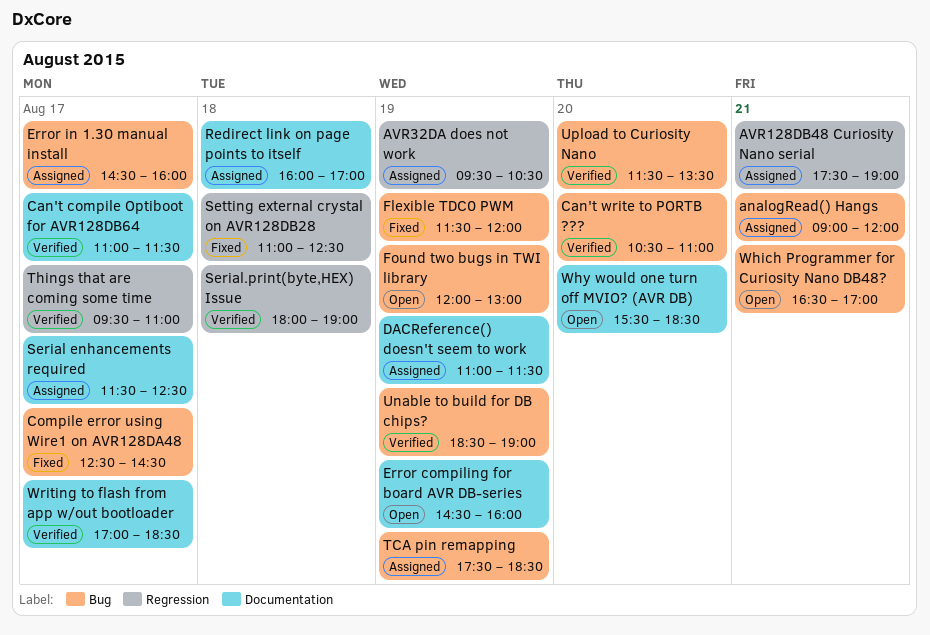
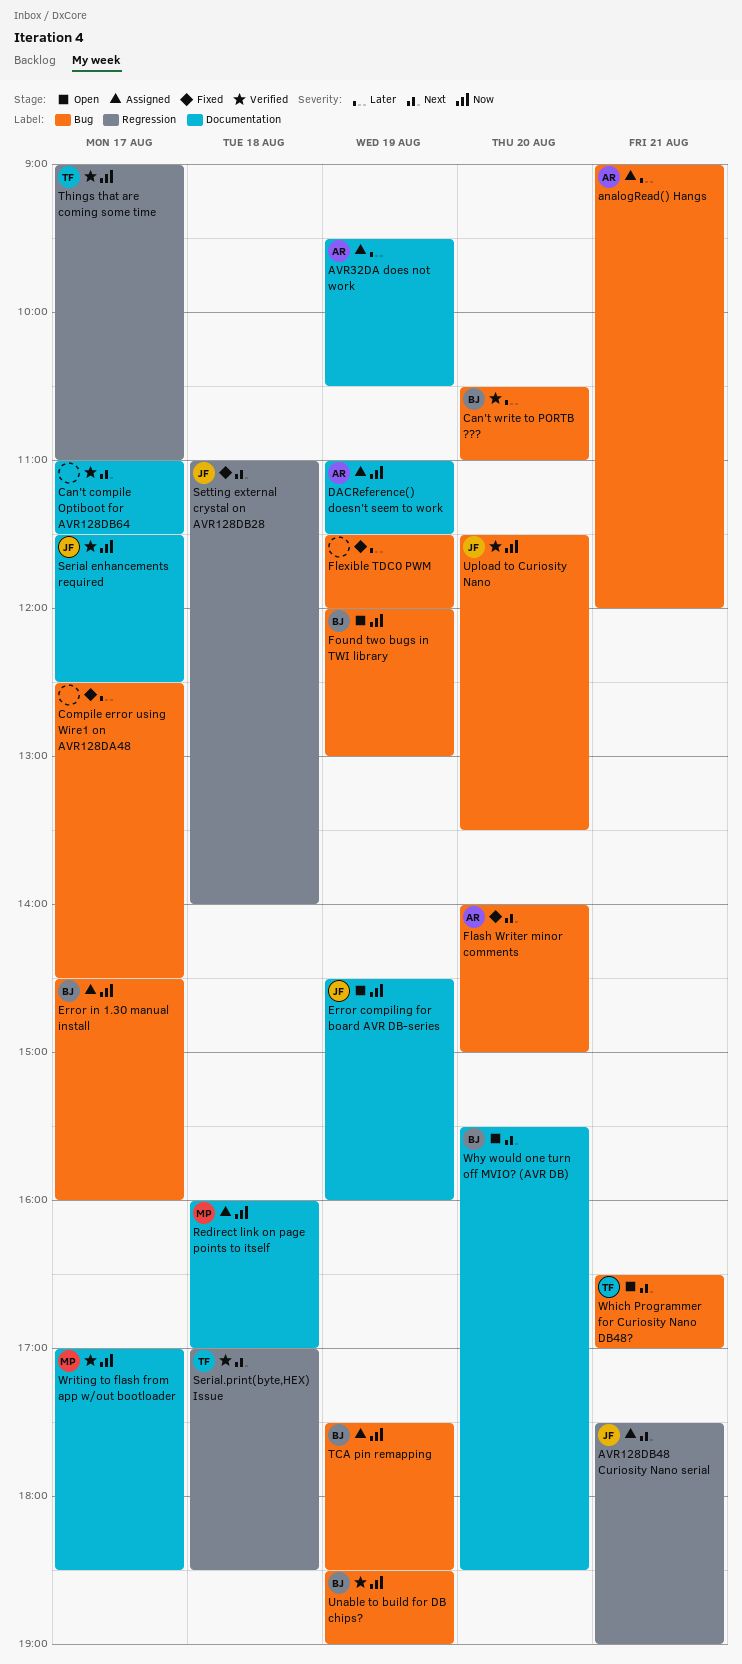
AVR32DA does not work, label: Regression -> Documentation
Flash Writer minor comments: none -> present
Serial enhancements required, status: Assigned -> Verified
Serial.print(byte,HEX) Issue, begins: 18:00 -> 17:00
Serial.print(byte,HEX) Issue, ends: 19:00 -> 18:30
Setting external crystal on AVR128DB28, ends: 12:30 -> 14:00
Things that are coming some time, begins: 09:30 -> 09:00

